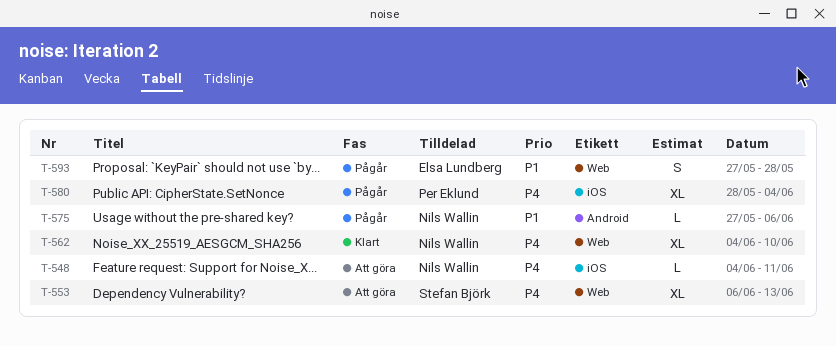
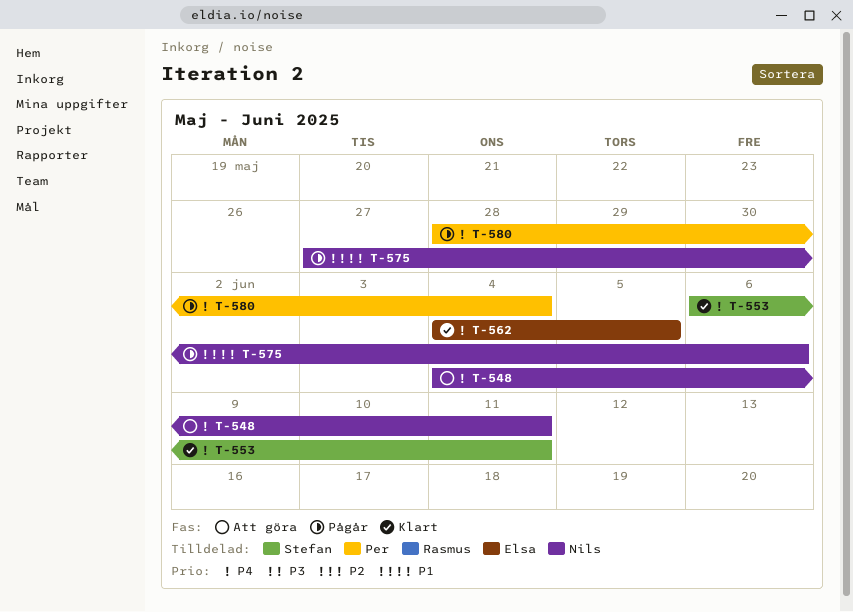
T-553, status: Att göra -> Klart
T-553, due: Jun 13 -> Jun 11
T-562, owner: Nils Wallin -> Elsa Lundberg
T-562, due: Jun 10 -> Jun 5
T-593: present -> none

